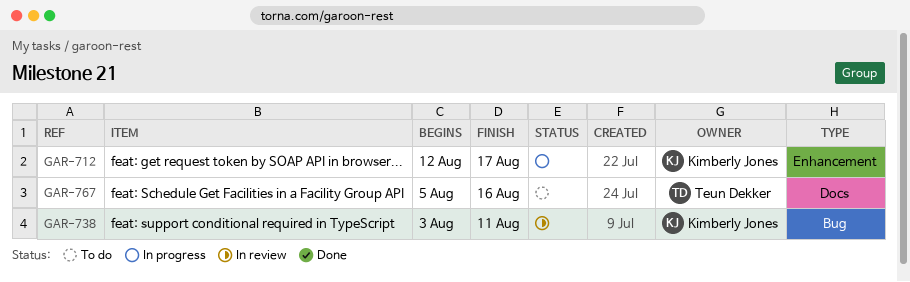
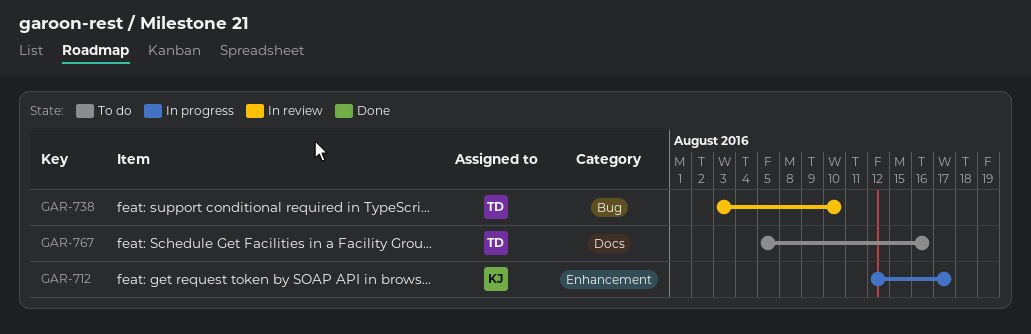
GAR-738, owner: Kimberly Jones -> Teun Dekker
GAR-738, due: Aug 11 -> Aug 10

